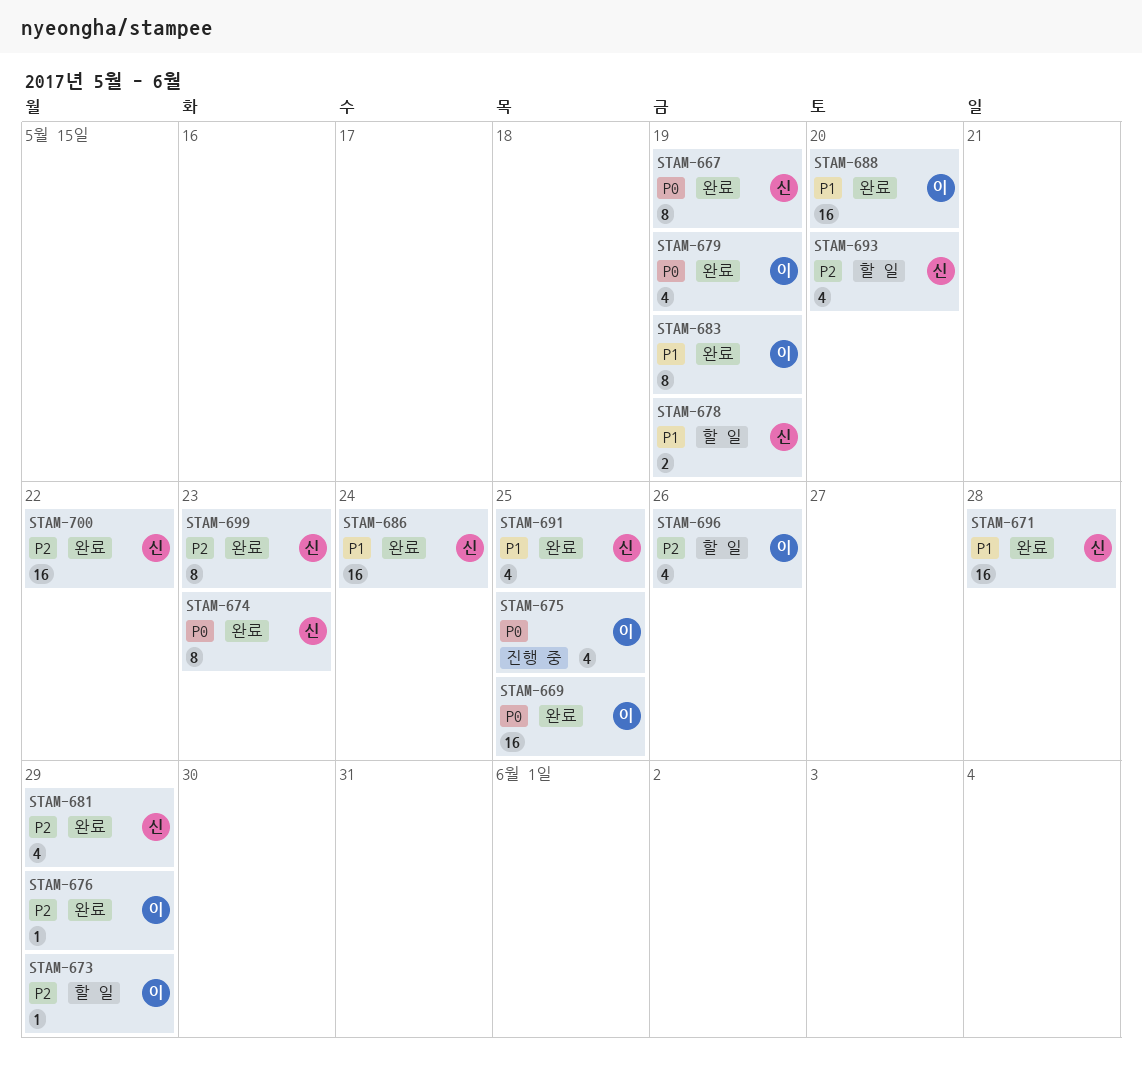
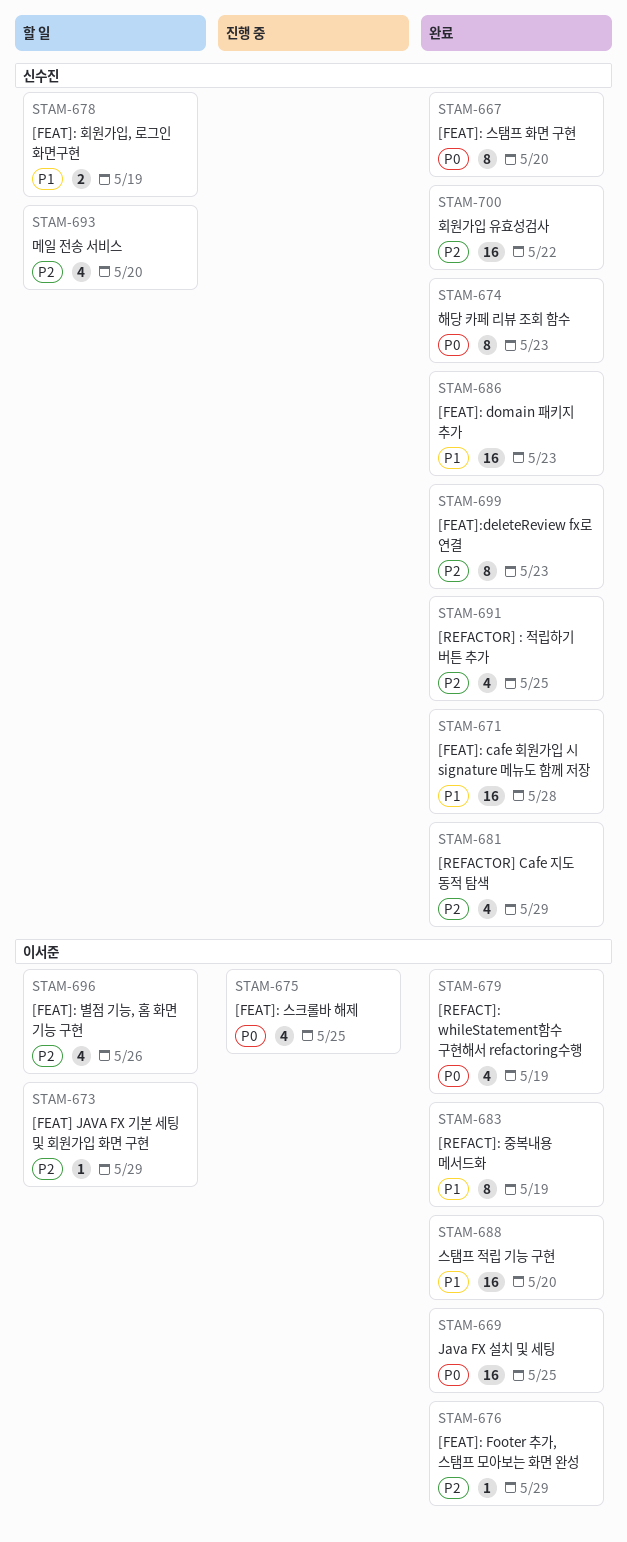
STAM-667, due: May 19 -> May 20
STAM-686, due: May 24 -> May 23
STAM-691, priority: P1 -> P2

